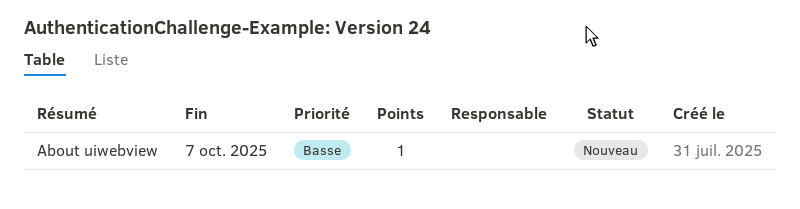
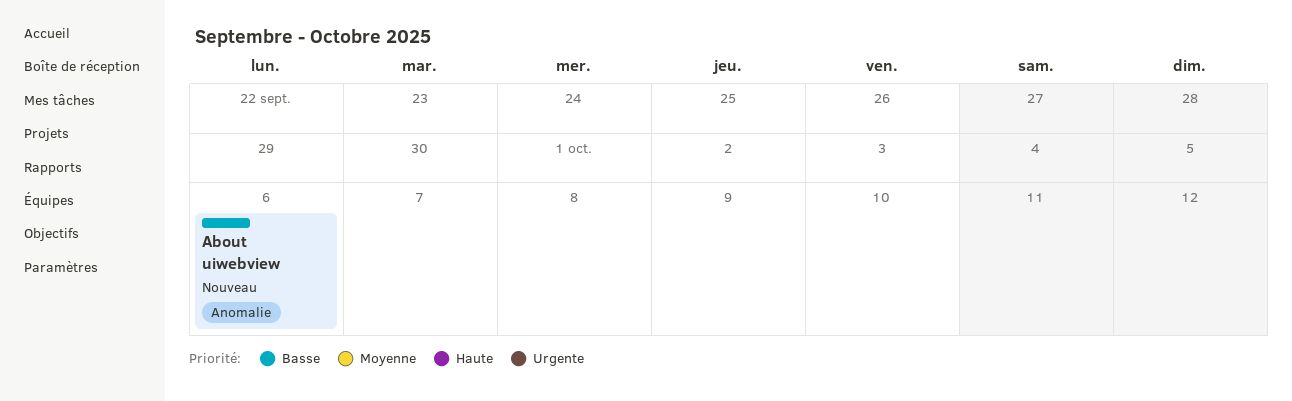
About uiwebview, due: Oct 7 -> Oct 6

